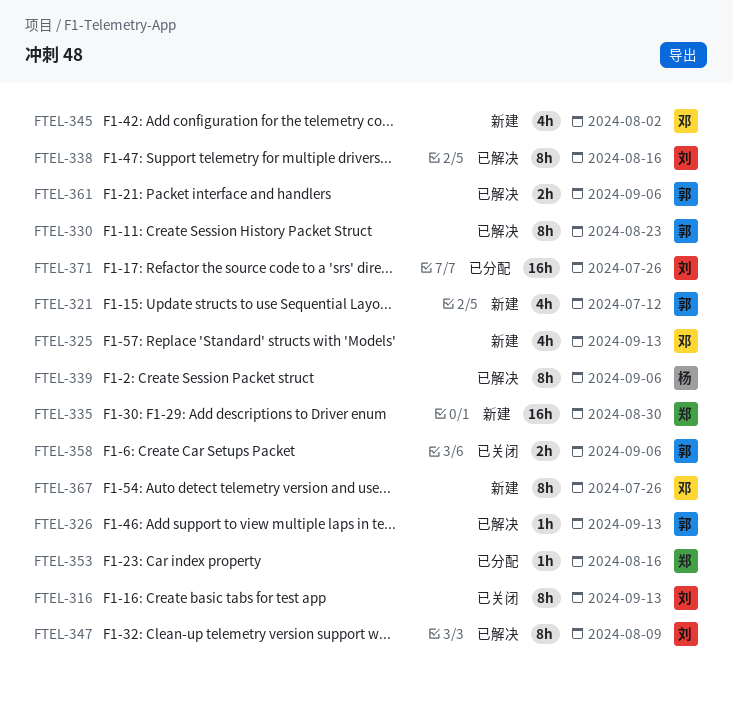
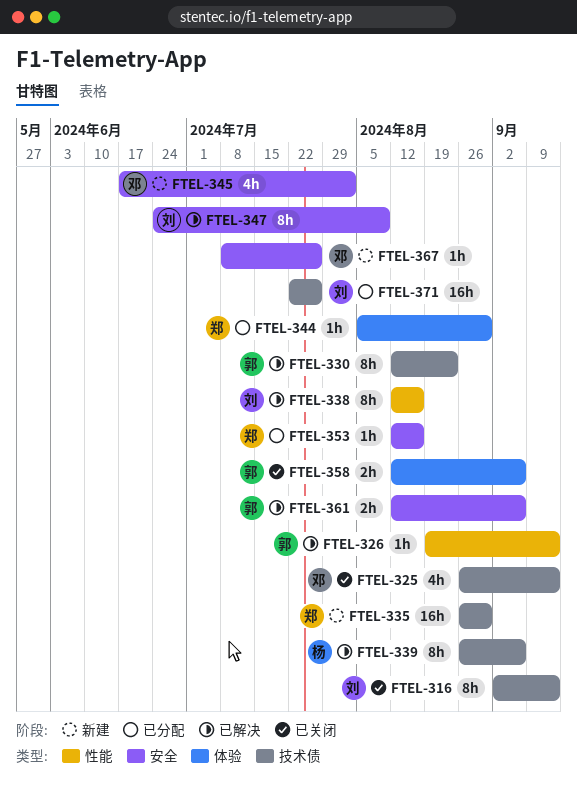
FTEL-321: present -> none
FTEL-325, status: 新建 -> 已关闭
FTEL-344: none -> present
FTEL-367, estimate: 8h -> 1h

